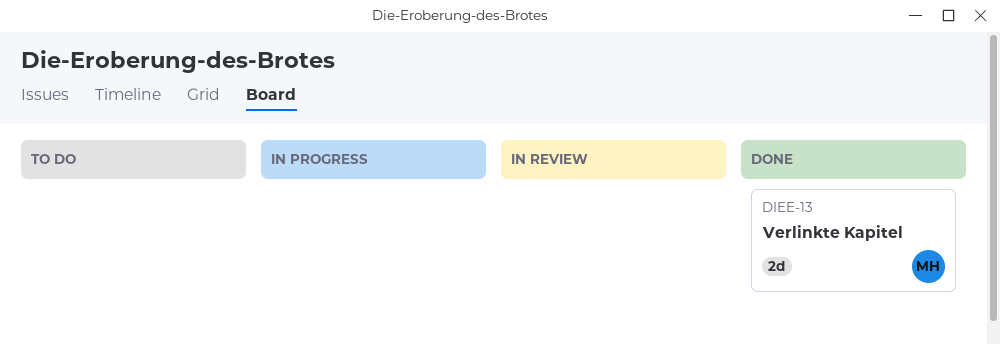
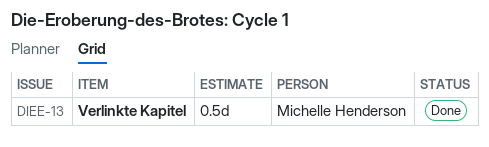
DIEE-13, estimate: 2d -> 0.5d

